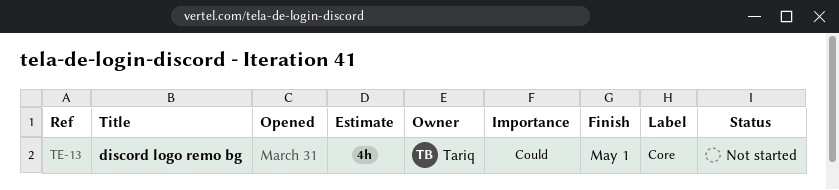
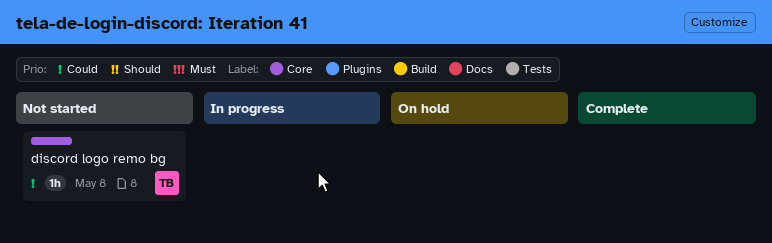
discord logo remo bg, estimate: 4h -> 1h
discord logo remo bg, due: May 1 -> May 8

